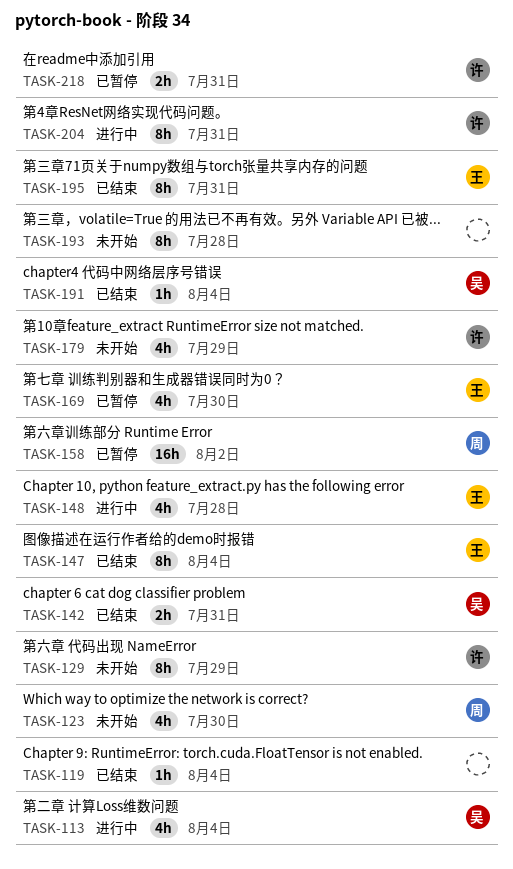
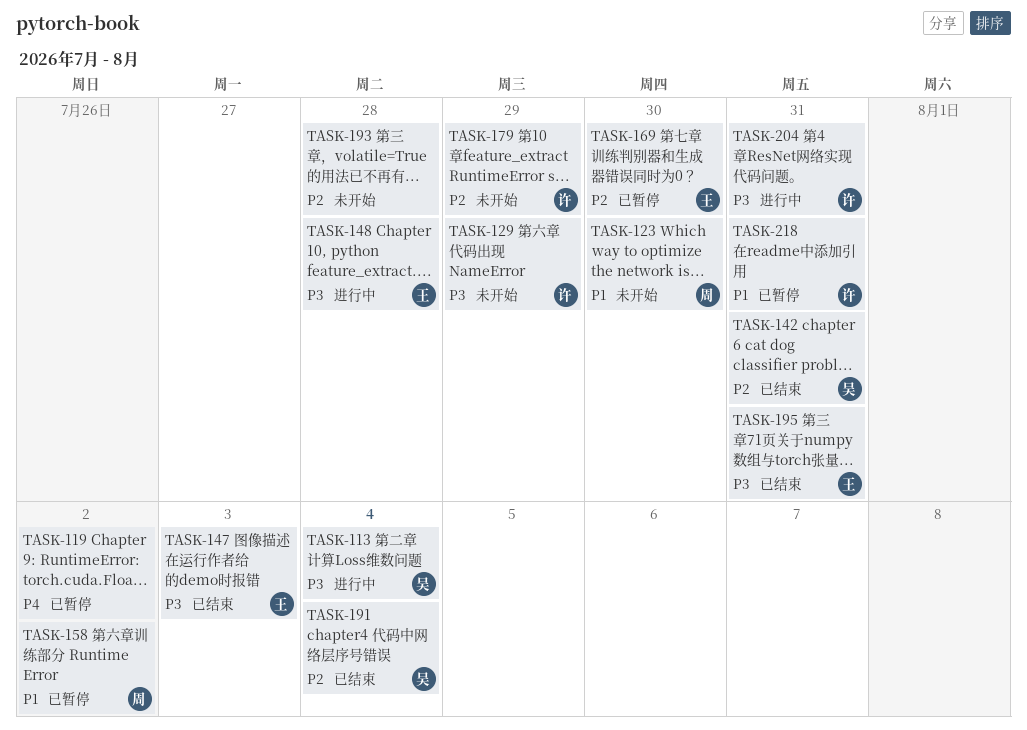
TASK-119, status: 已结束 -> 已暂停
TASK-119, due: Aug 4 -> Aug 2
TASK-147, due: Aug 4 -> Aug 3

